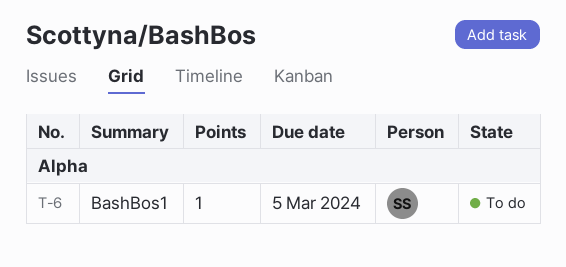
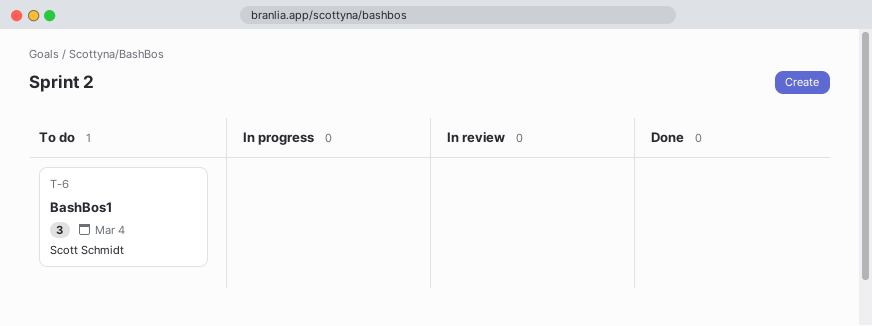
T-6, estimate: 1 -> 3
T-6, due: Mar 5 -> Mar 4

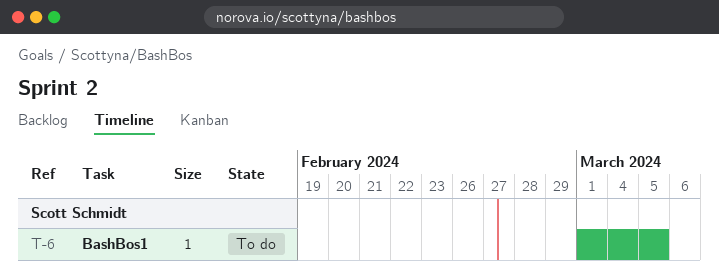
T-6, estimate: 3 -> 1
T-6, due: Mar 4 -> Mar 5

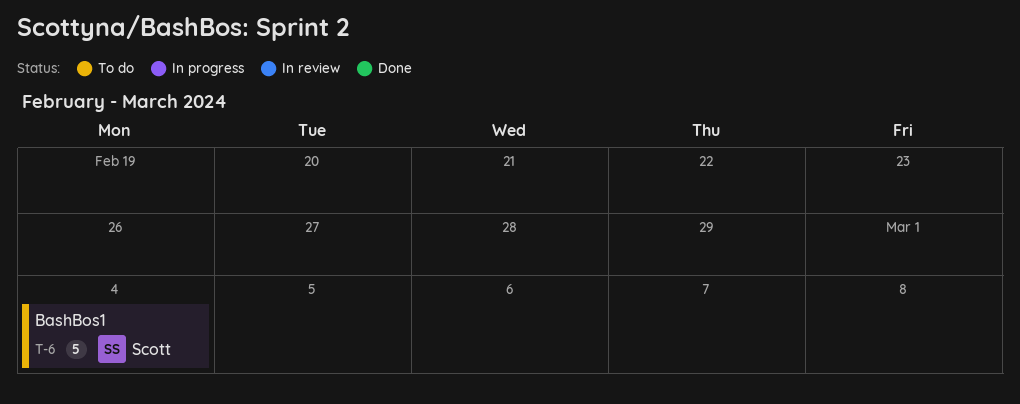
T-6, estimate: 1 -> 5
T-6, due: Mar 5 -> Mar 4

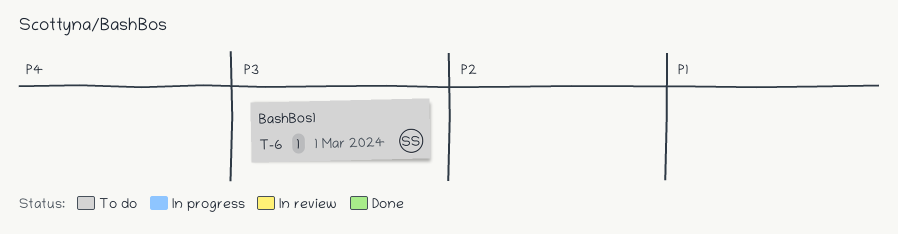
T-6, estimate: 5 -> 1
T-6, due: Mar 4 -> Mar 1

